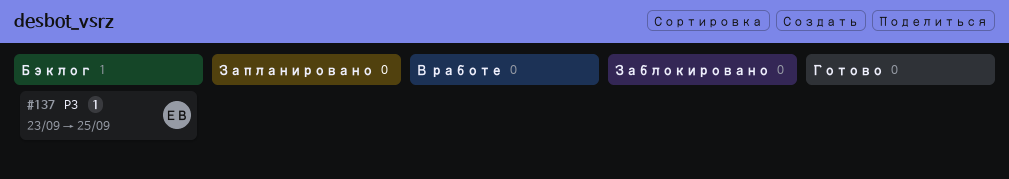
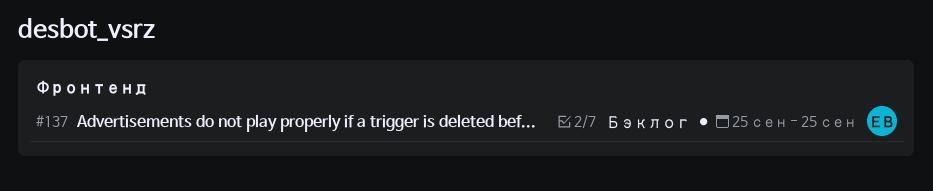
#137, start: Sep 23 -> Sep 25

